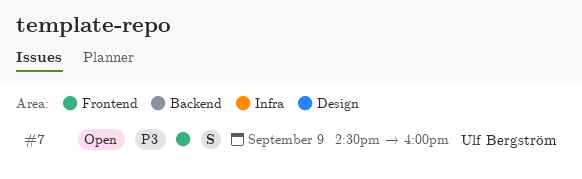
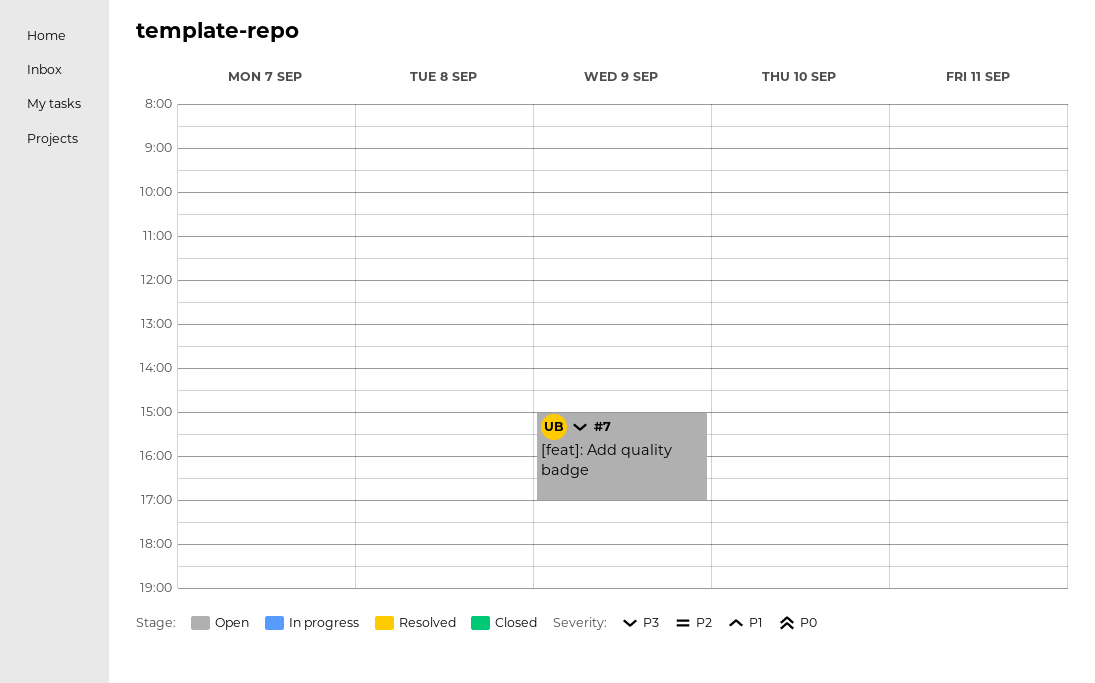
#7, begins: 14:30 -> 15:00
#7, ends: 16:00 -> 17:00

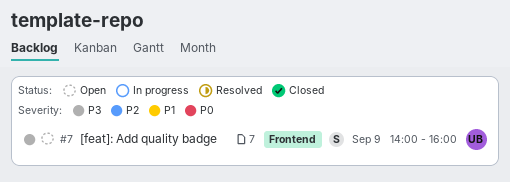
#7, begins: 15:00 -> 14:00
#7, ends: 17:00 -> 16:00

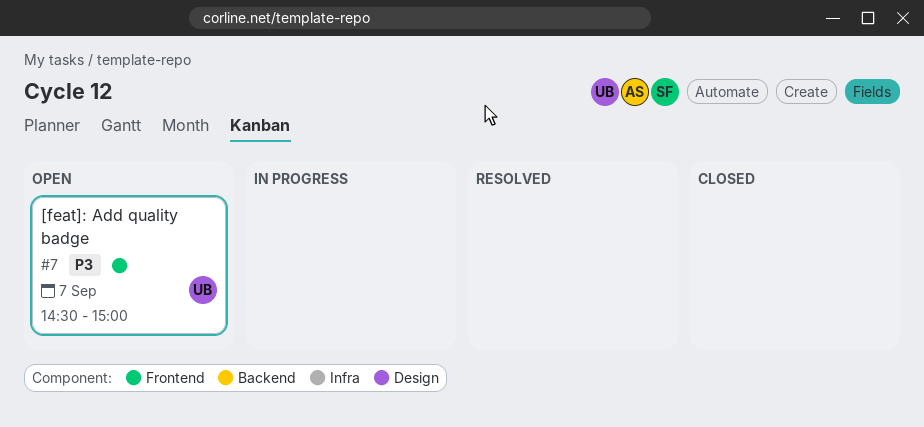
#7, day: Sep 9 -> Sep 7
#7, begins: 14:00 -> 14:30
#7, ends: 16:00 -> 15:00

